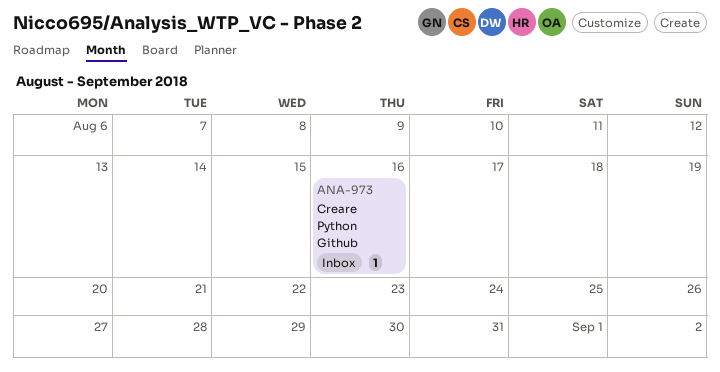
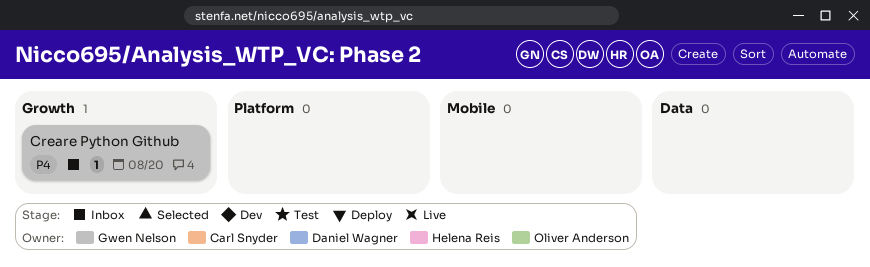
Creare Python Github, due: Aug 16 -> Aug 20

